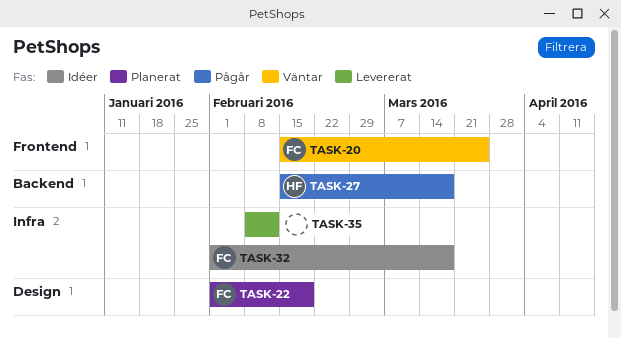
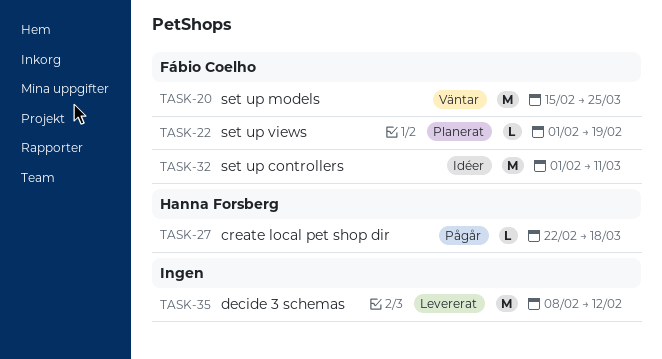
TASK-27, start: Feb 15 -> Feb 22
TASK-32, due: Mar 18 -> Mar 11

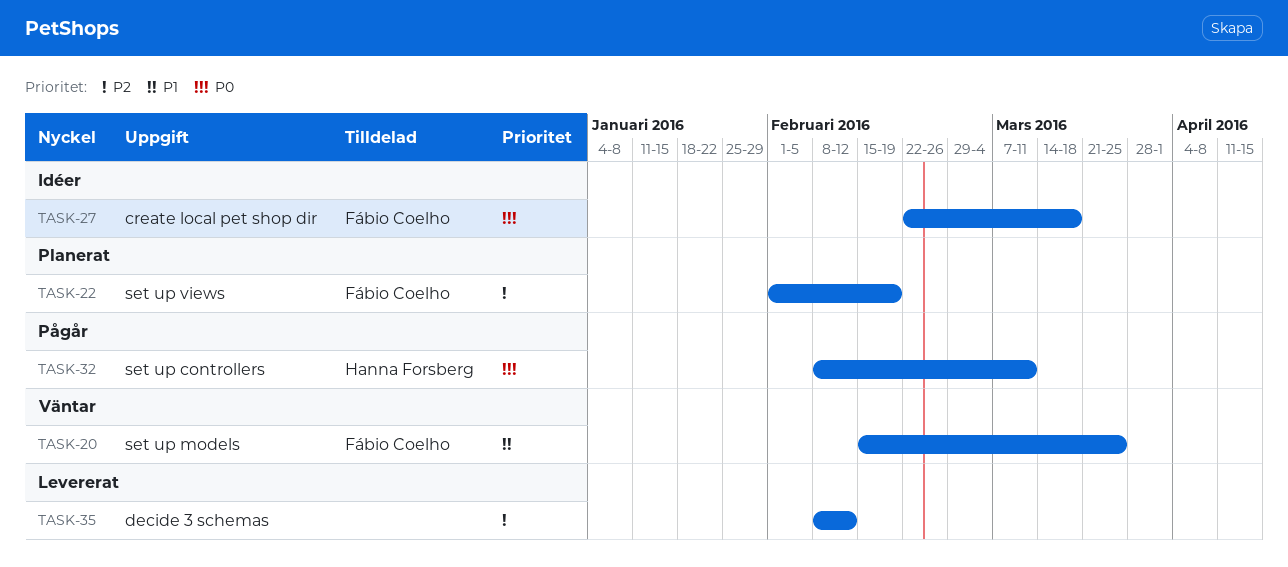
TASK-27, status: Pågår -> Idéer
TASK-27, owner: Hanna Forsberg -> Fábio Coelho
TASK-32, status: Idéer -> Pågår
TASK-32, owner: Fábio Coelho -> Hanna Forsberg
TASK-32, start: Feb 1 -> Feb 8

